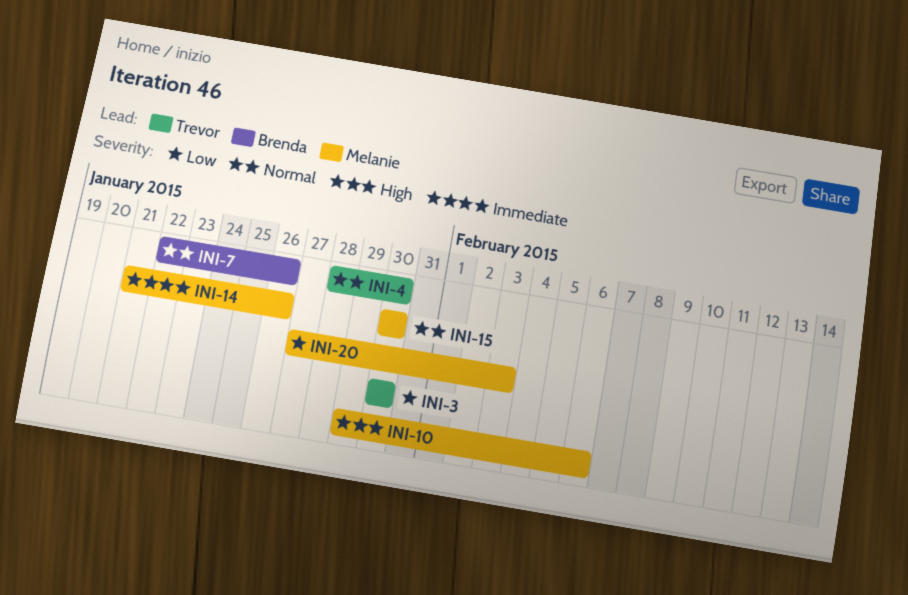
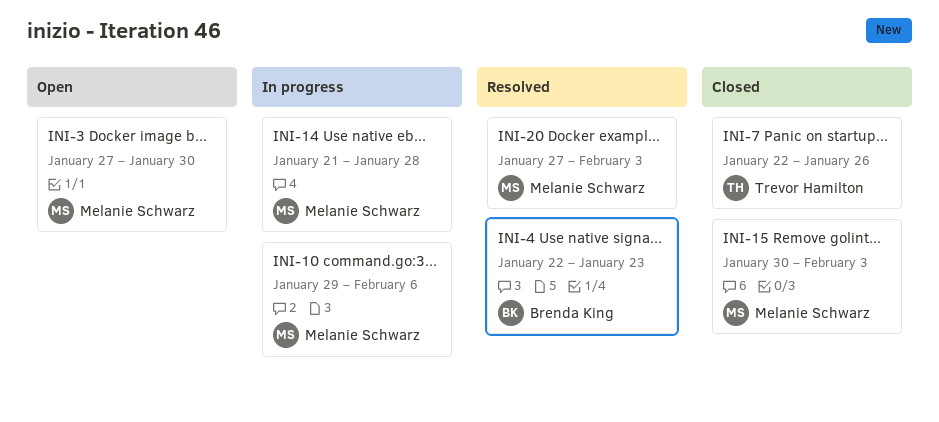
INI-3, owner: Trevor Hamilton -> Melanie Schwarz
INI-3, start: Jan 30 -> Jan 27
INI-4, owner: Trevor Hamilton -> Brenda King
INI-4, start: Jan 28 -> Jan 22
INI-4, due: Jan 30 -> Jan 23
INI-7, owner: Brenda King -> Trevor Hamilton
INI-14, due: Jan 26 -> Jan 28
INI-15, due: Jan 30 -> Feb 3

